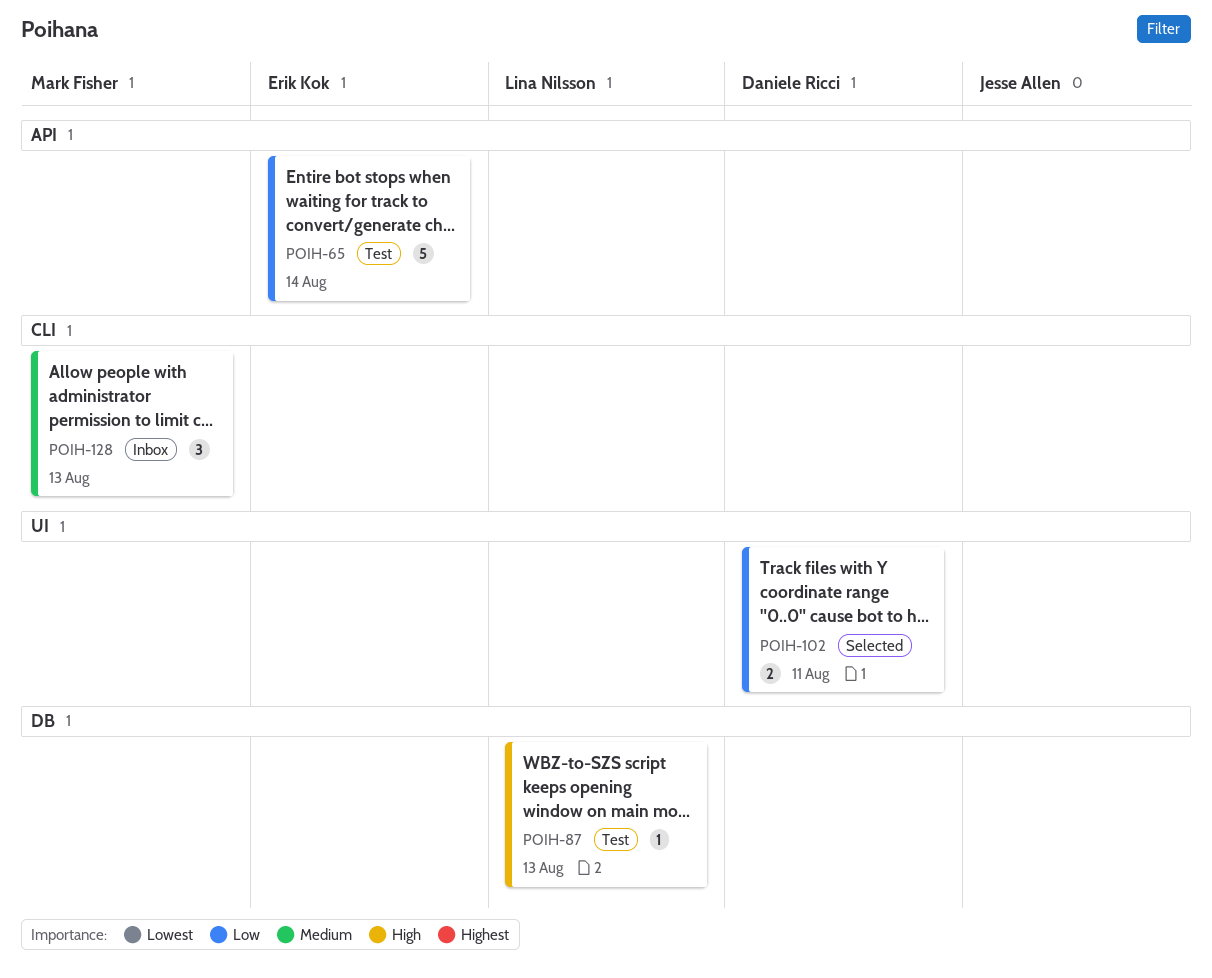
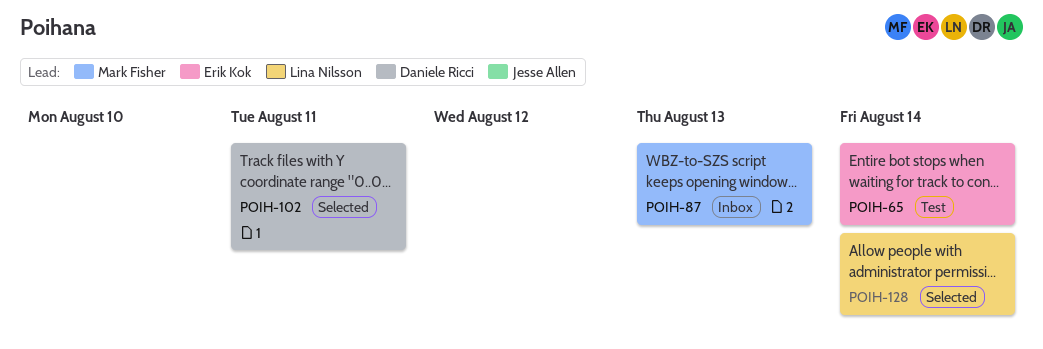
POIH-87, status: Test -> Inbox
POIH-87, owner: Lina Nilsson -> Mark Fisher
POIH-128, status: Inbox -> Selected
POIH-128, owner: Mark Fisher -> Lina Nilsson
POIH-128, due: Aug 13 -> Aug 14

